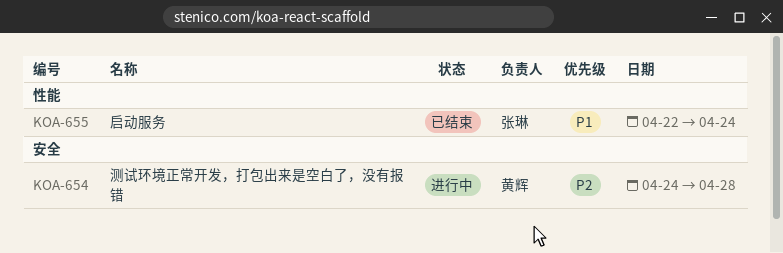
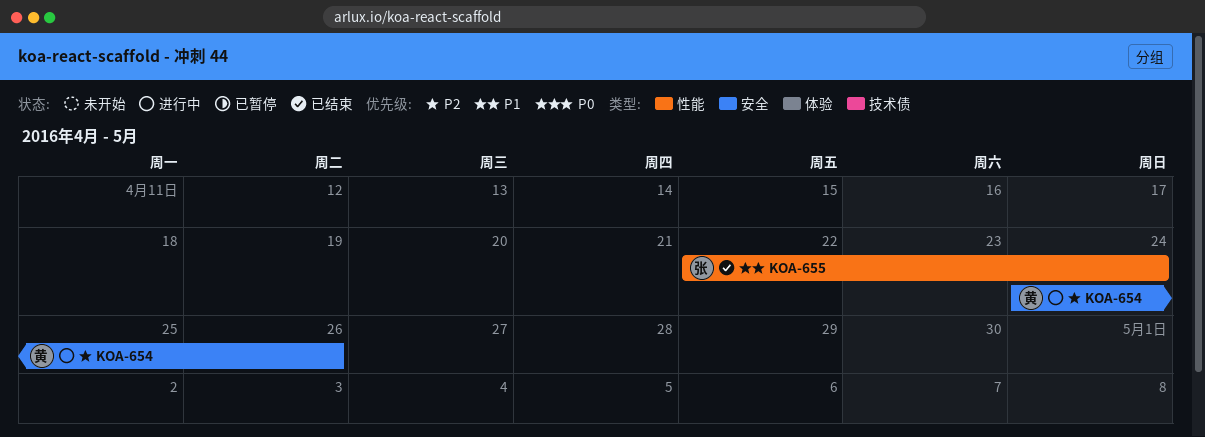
KOA-654, due: Apr 28 -> Apr 26

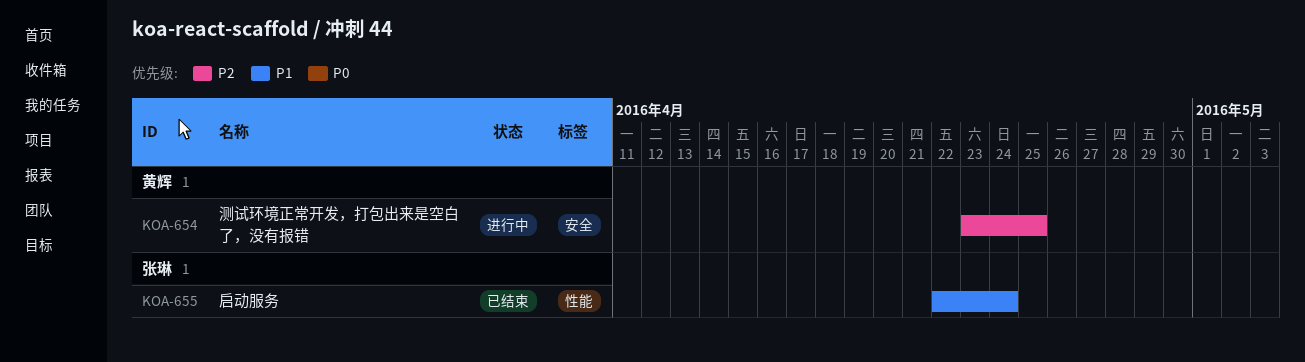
KOA-654, start: Apr 24 -> Apr 23
KOA-654, due: Apr 26 -> Apr 25

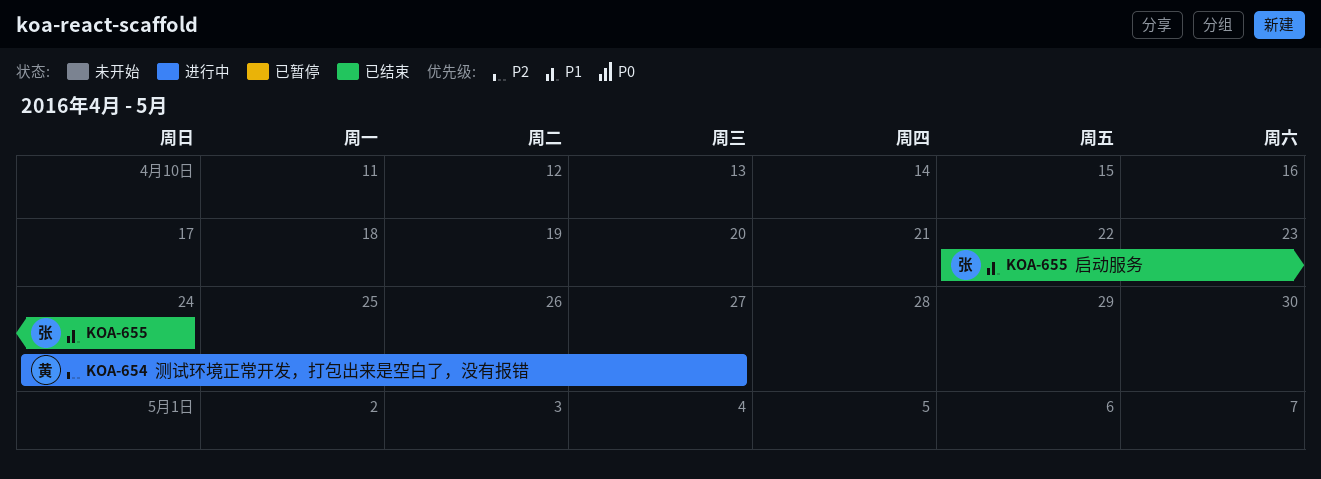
KOA-654, start: Apr 23 -> Apr 24
KOA-654, due: Apr 25 -> Apr 27

